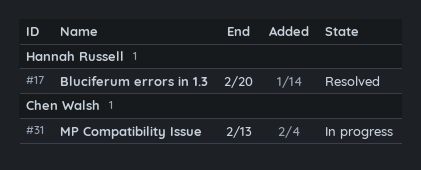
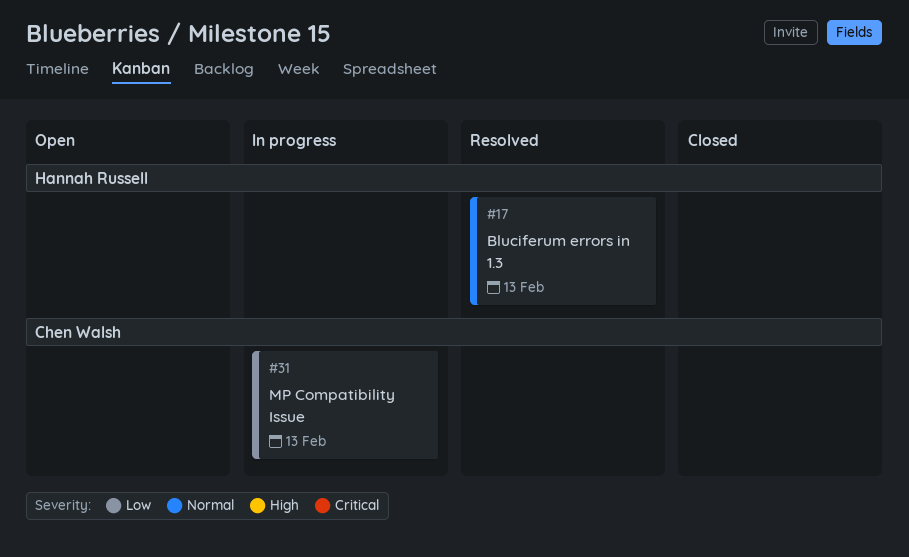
#17, due: Feb 20 -> Feb 13

